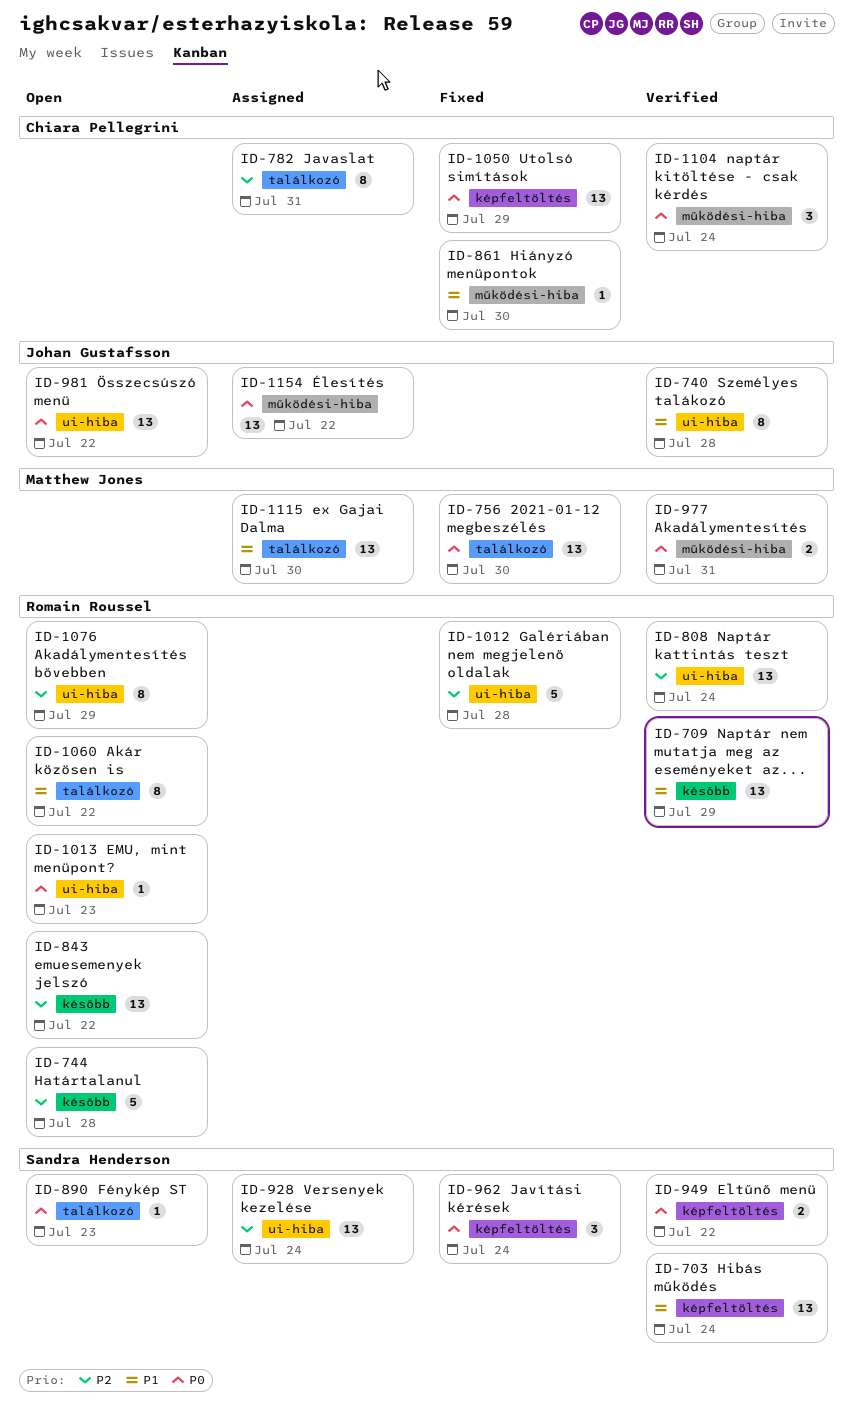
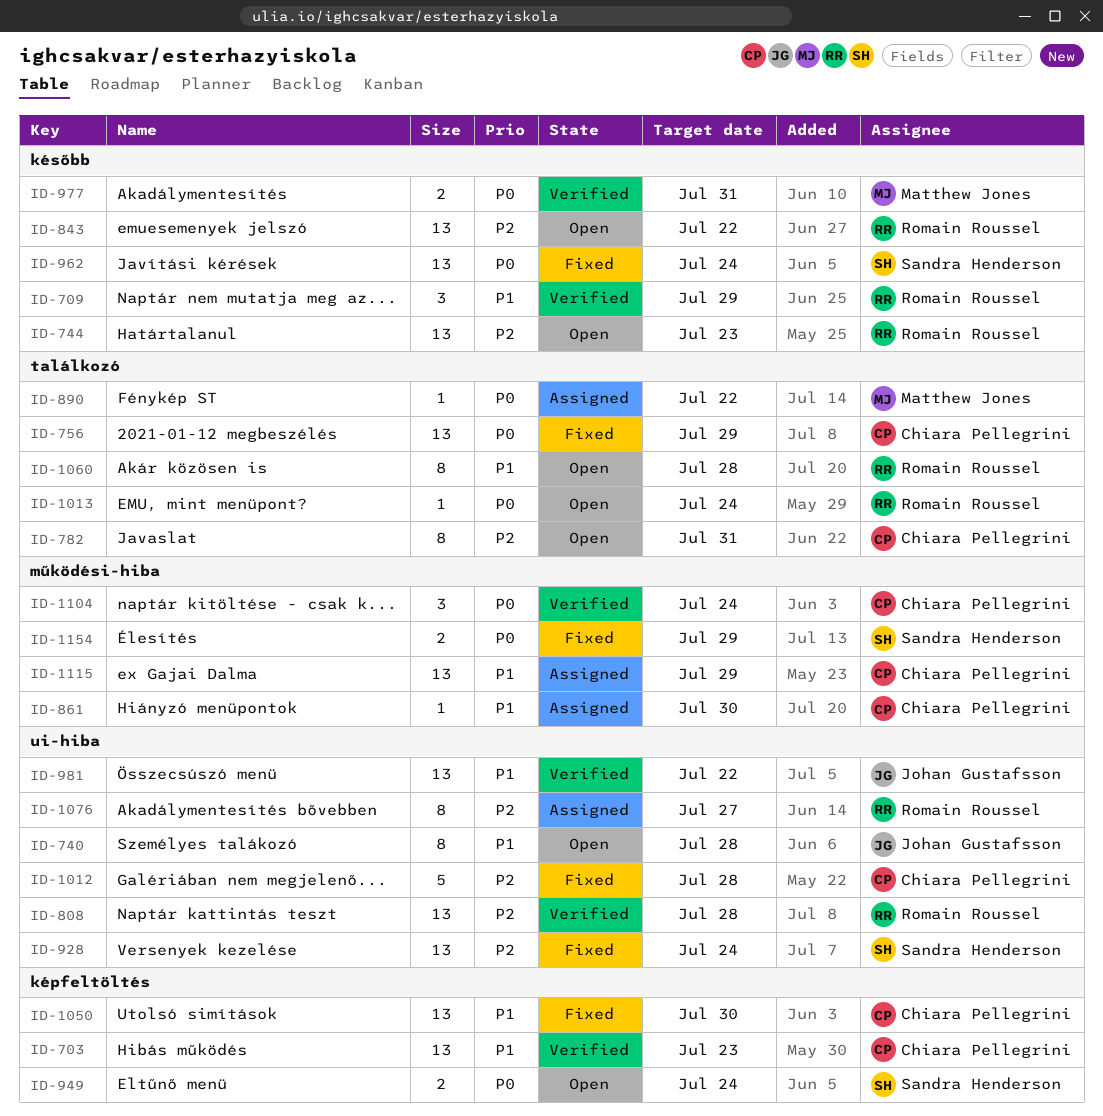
ID-703, owner: Sandra Henderson -> Chiara Pellegrini
ID-703, due: Jul 24 -> Jul 23
ID-709, estimate: 13 -> 3
ID-740, status: Verified -> Open
ID-744, estimate: 5 -> 13
ID-744, due: Jul 28 -> Jul 23
ID-756, owner: Matthew Jones -> Chiara Pellegrini
ID-756, due: Jul 30 -> Jul 29
ID-782, status: Assigned -> Open
ID-808, due: Jul 24 -> Jul 28
ID-861, status: Fixed -> Assigned
ID-890, status: Open -> Assigned
ID-890, owner: Sandra Henderson -> Matthew Jones
ID-890, due: Jul 23 -> Jul 22
ID-928, status: Assigned -> Fixed
ID-949, status: Verified -> Open
ID-949, due: Jul 22 -> Jul 24
ID-962, label: képfeltöltés -> később
ID-962, estimate: 3 -> 13
ID-977, label: működési-hiba -> később
ID-981, status: Open -> Verified
ID-981, priority: P0 -> P1
ID-1012, owner: Romain Roussel -> Chiara Pellegrini
ID-1013, label: ui-hiba -> találkozó
ID-1013, due: Jul 23 -> Jul 24
ID-1050, priority: P0 -> P1
ID-1050, due: Jul 29 -> Jul 30
ID-1060, due: Jul 22 -> Jul 28
ID-1076, status: Open -> Assigned
ID-1076, due: Jul 29 -> Jul 27
ID-1115, owner: Matthew Jones -> Chiara Pellegrini
ID-1115, label: találkozó -> működési-hiba
ID-1115, due: Jul 30 -> Jul 29
ID-1154, status: Assigned -> Fixed
ID-1154, owner: Johan Gustafsson -> Sandra Henderson
ID-1154, estimate: 13 -> 2
ID-1154, due: Jul 22 -> Jul 29

